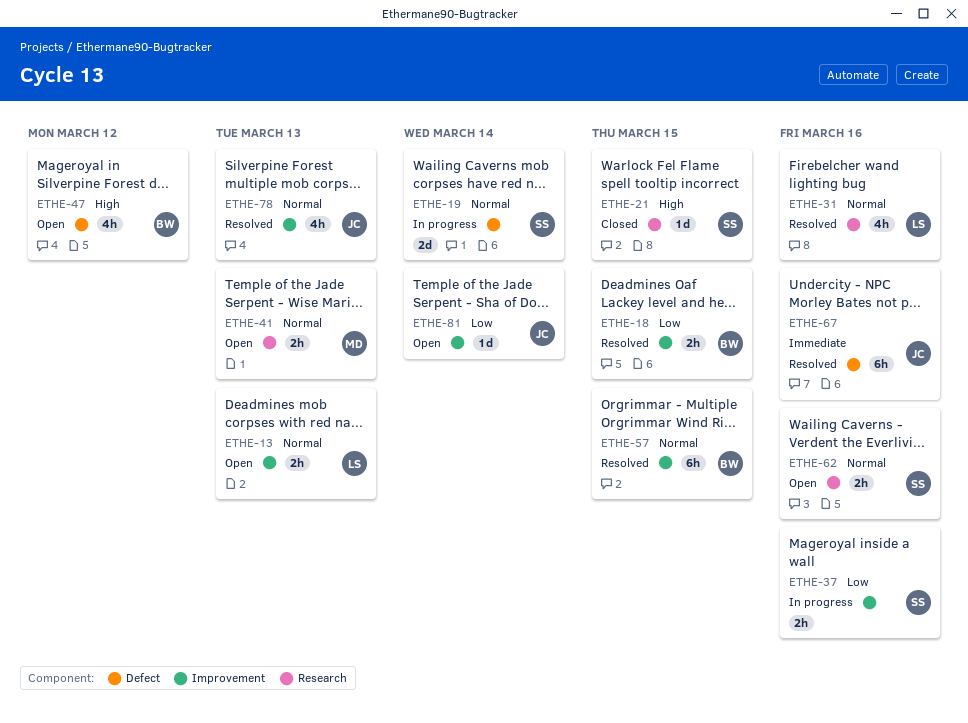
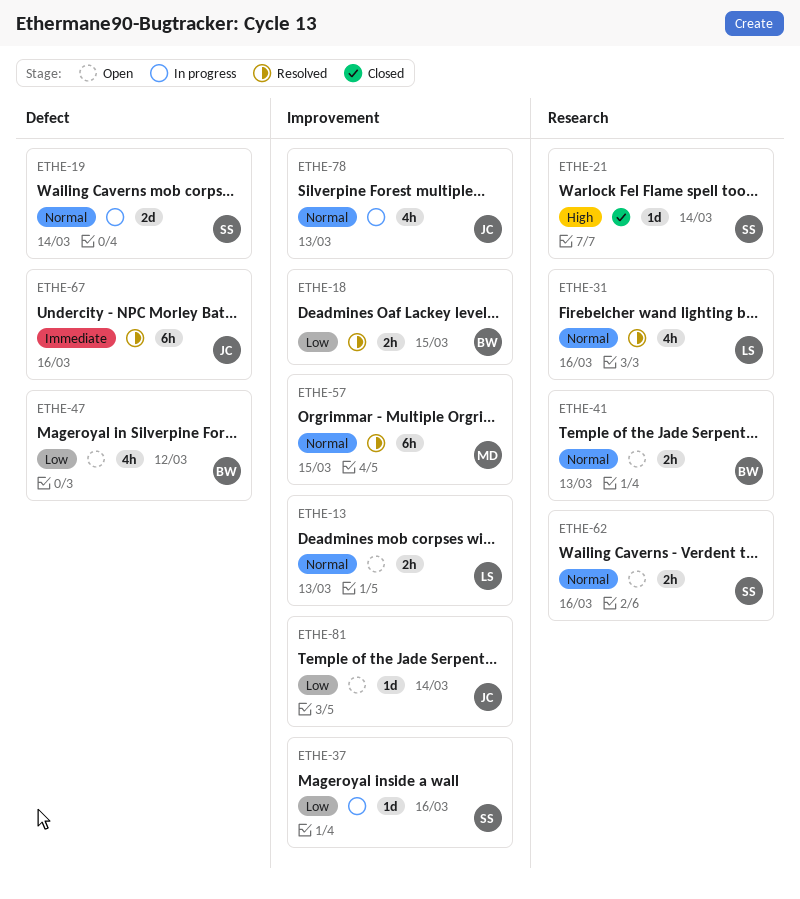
ETHE-21, due: Mar 15 -> Mar 14
ETHE-37, estimate: 2h -> 1d
ETHE-41, owner: MD -> BW
ETHE-47, priority: High -> Low
ETHE-57, owner: BW -> MD
ETHE-78, status: Resolved -> In progress

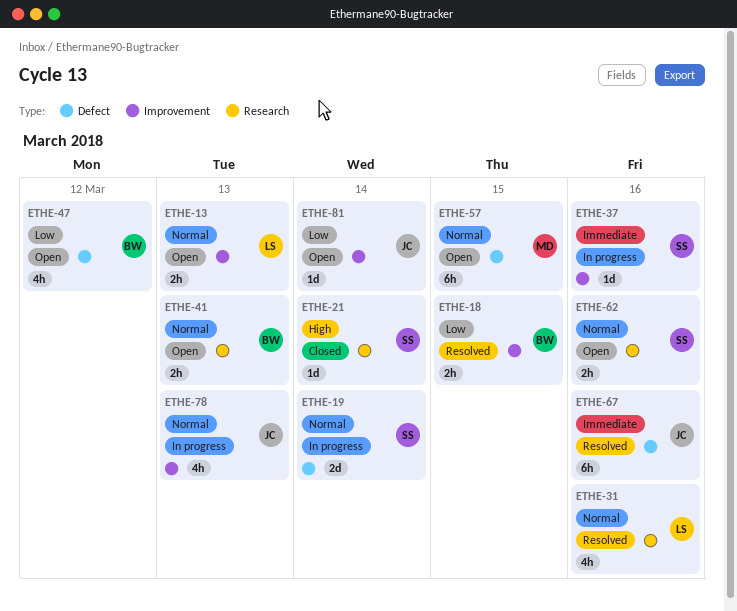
ETHE-37, priority: Low -> Immediate
ETHE-57, status: Resolved -> Open
ETHE-57, label: Improvement -> Defect

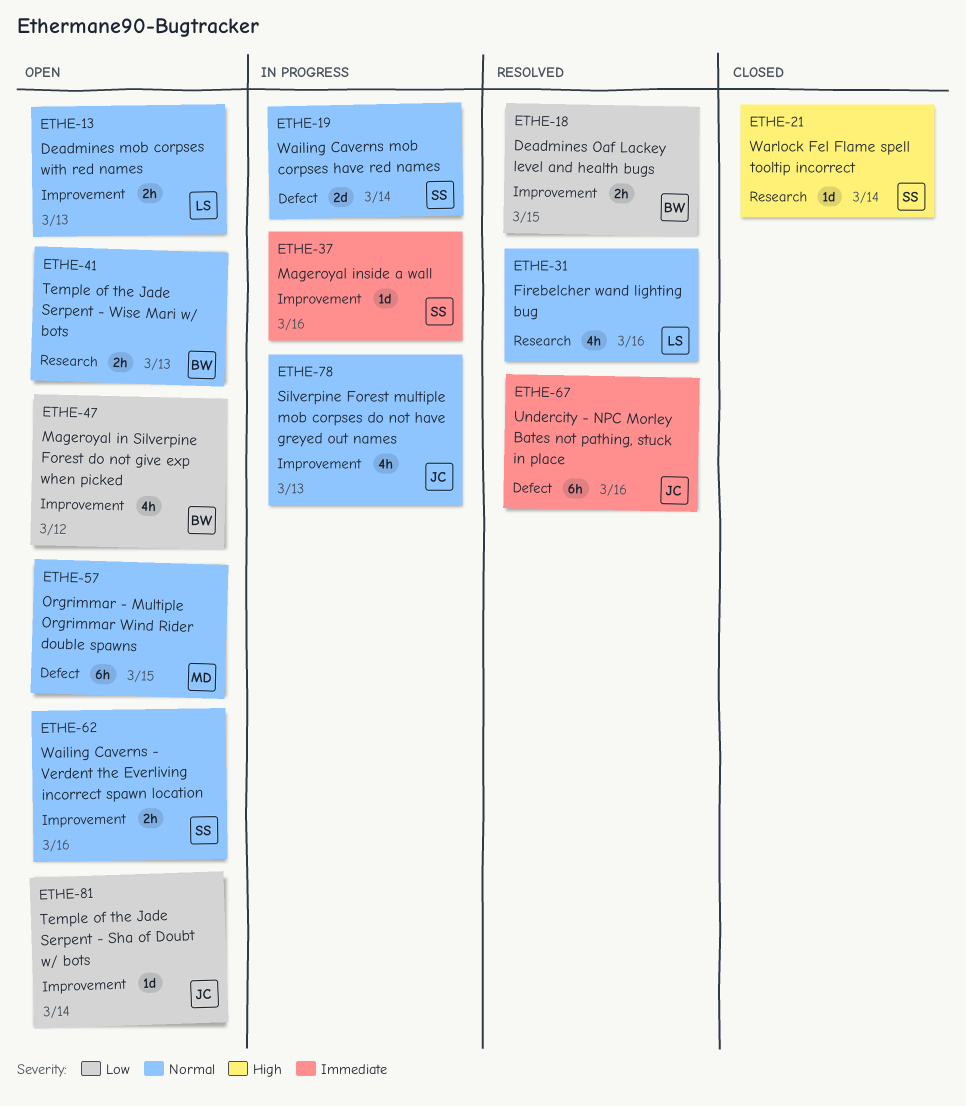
ETHE-47, label: Defect -> Improvement
ETHE-62, label: Research -> Improvement

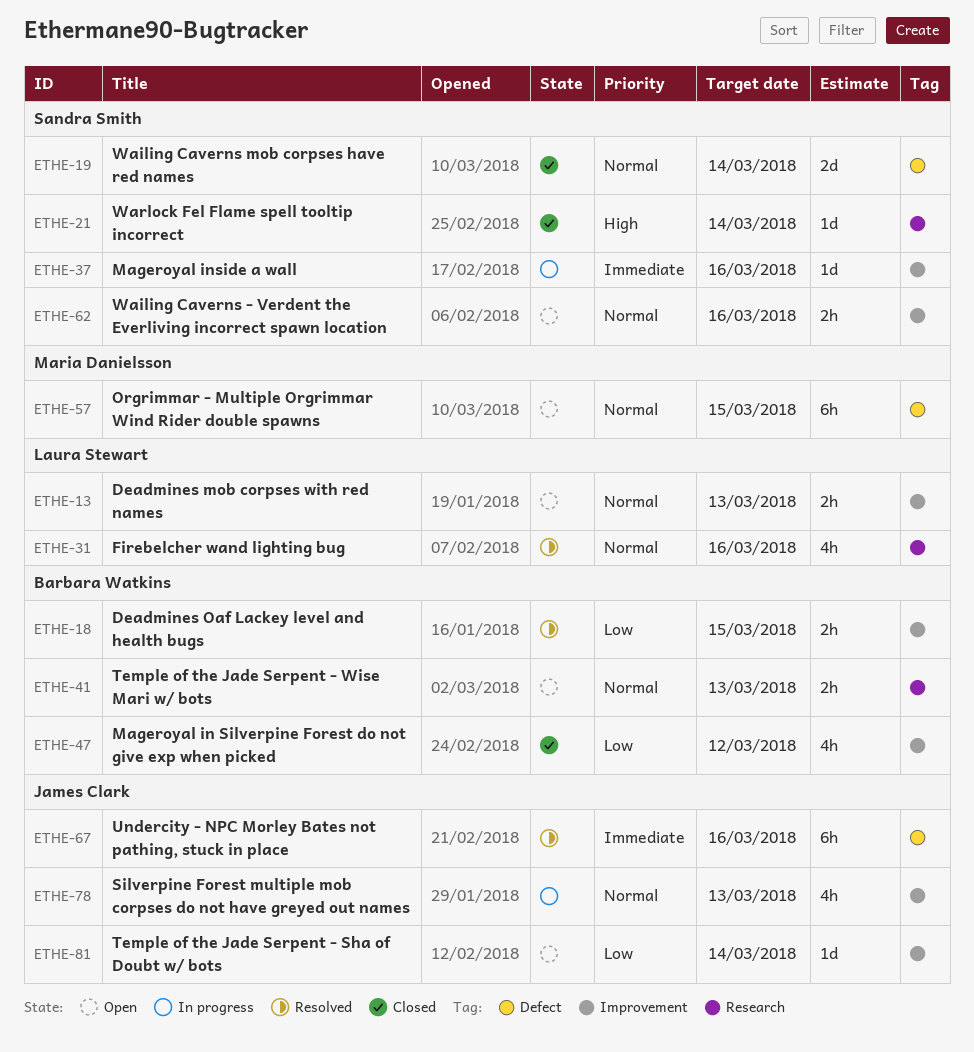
ETHE-19, status: In progress -> Closed
ETHE-47, status: Open -> Closed

